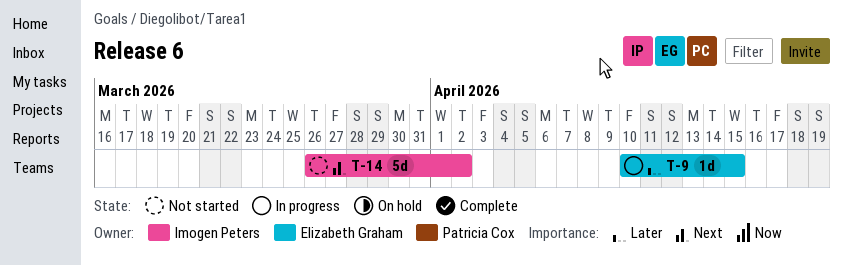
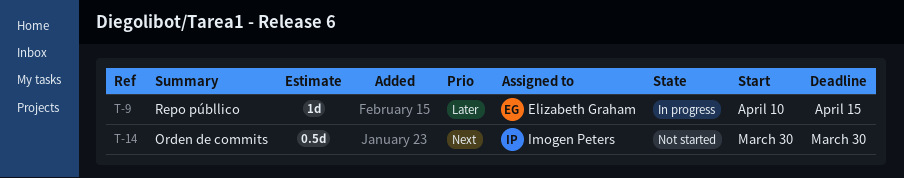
T-14, estimate: 5d -> 0.5d
T-14, start: Mar 26 -> Mar 30
T-14, due: Apr 2 -> Mar 30

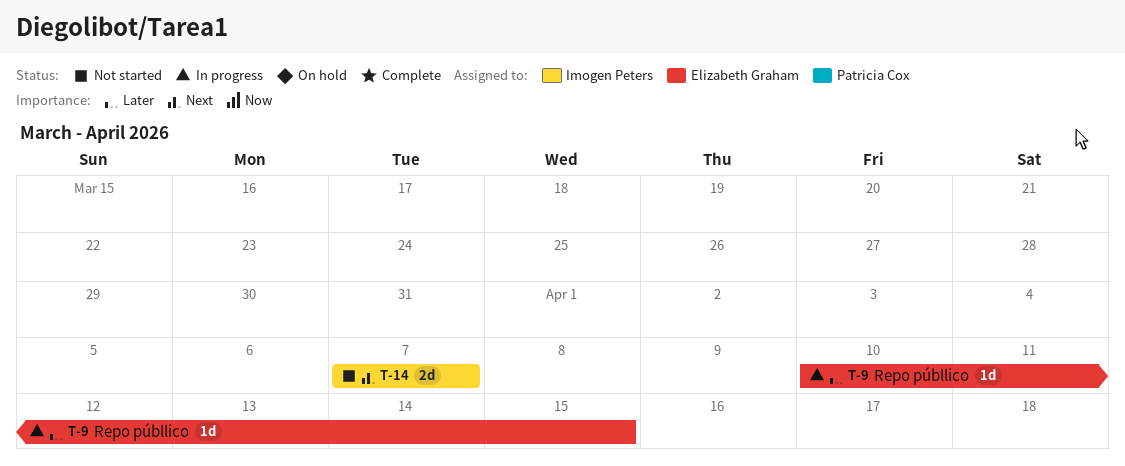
T-14, estimate: 0.5d -> 2d
T-14, start: Mar 30 -> Apr 7
T-14, due: Mar 30 -> Apr 7

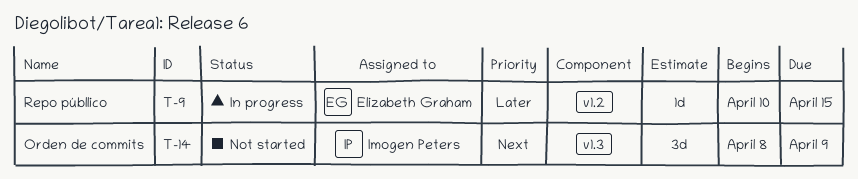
T-14, estimate: 2d -> 3d
T-14, start: Apr 7 -> Apr 8
T-14, due: Apr 7 -> Apr 9

